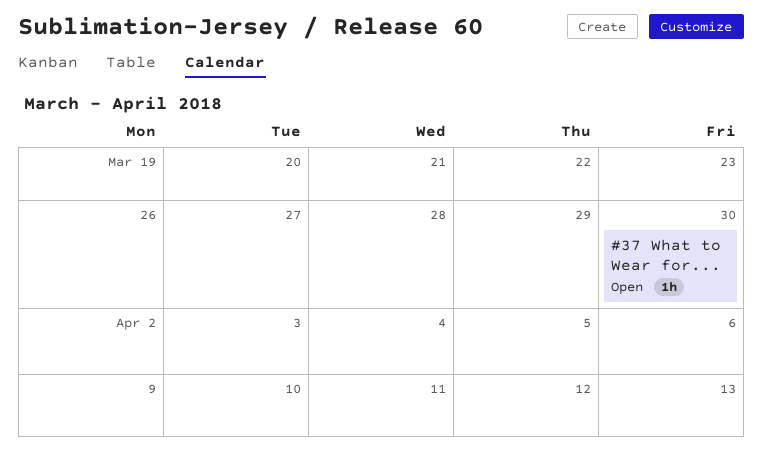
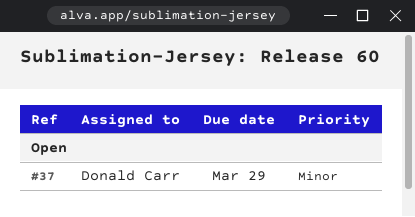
#37, due: Mar 30 -> Mar 29

